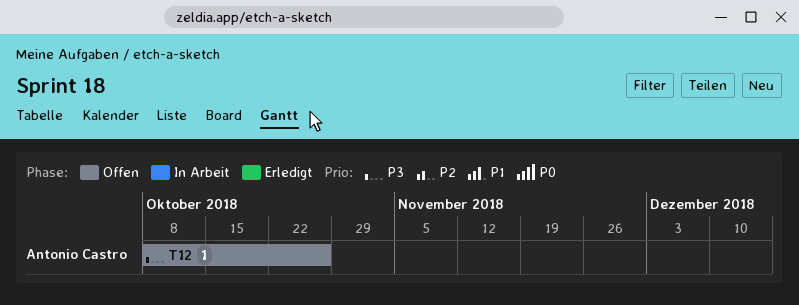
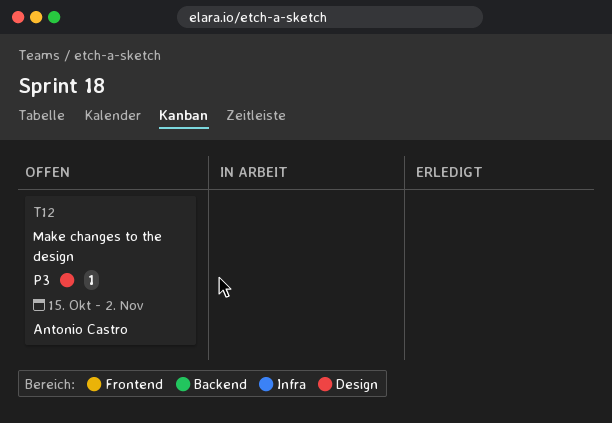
T12, start: Oct 8 -> Oct 15
T12, due: Oct 26 -> Nov 2

